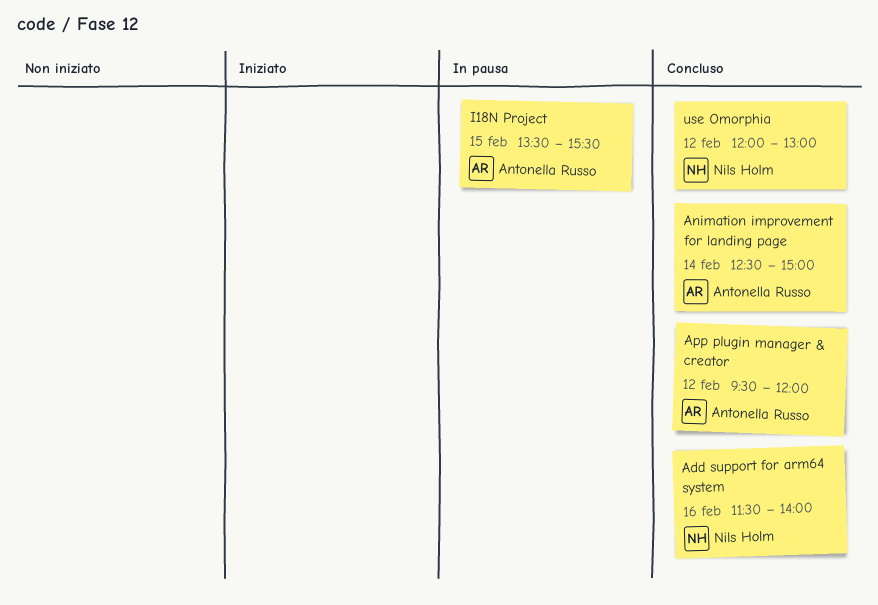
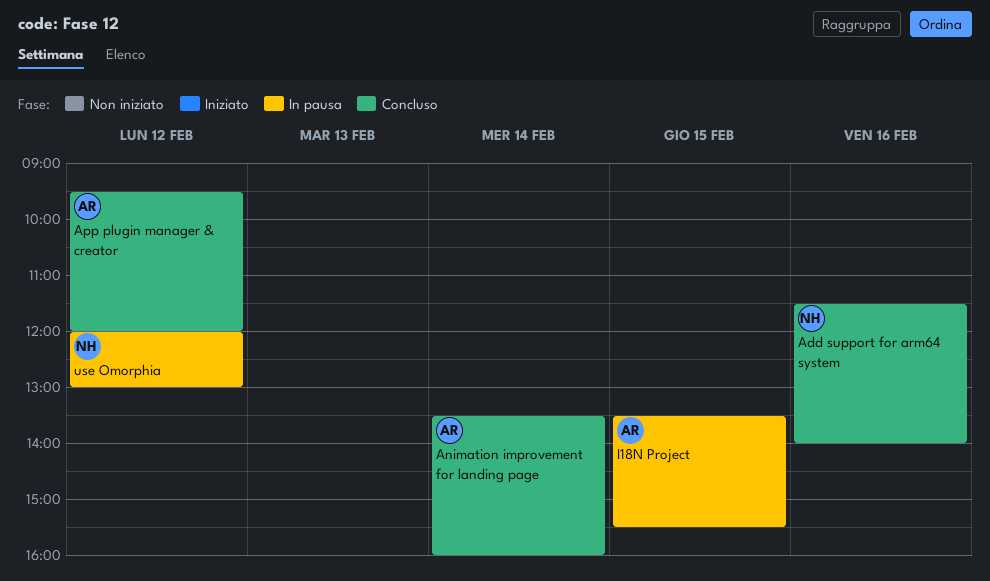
Animation improvement for landing page, begins: 12:30 -> 13:30
Animation improvement for landing page, ends: 15:00 -> 16:00
use Omorphia, status: Concluso -> In pausa

